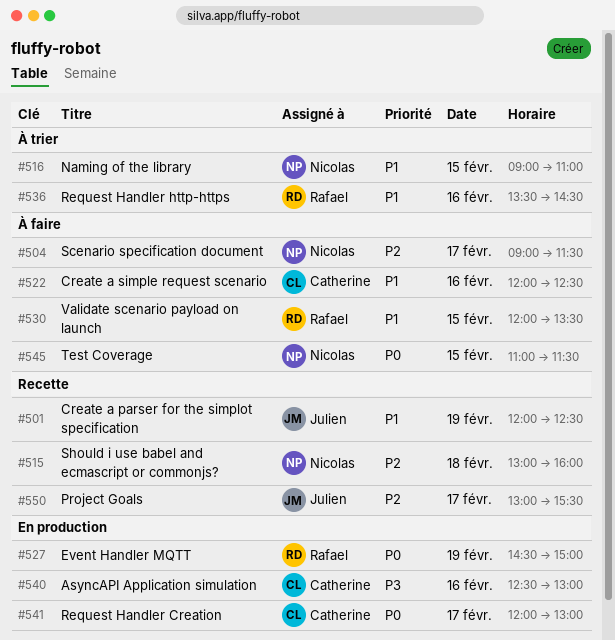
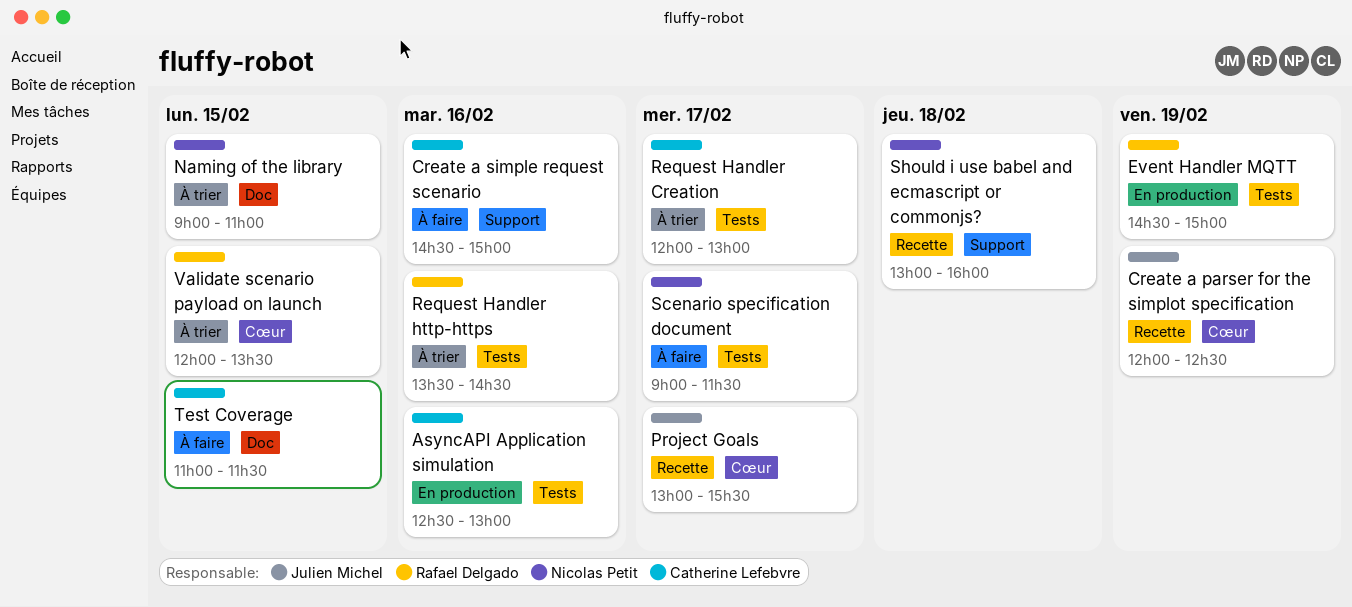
Create a simple request scenario, begins: 12:00 -> 14:30
Create a simple request scenario, ends: 12:30 -> 15:00
Request Handler Creation, status: En production -> À trier
Test Coverage, owner: Nicolas Petit -> Catherine Lefebvre
Validate scenario payload on launch, status: À faire -> À trier

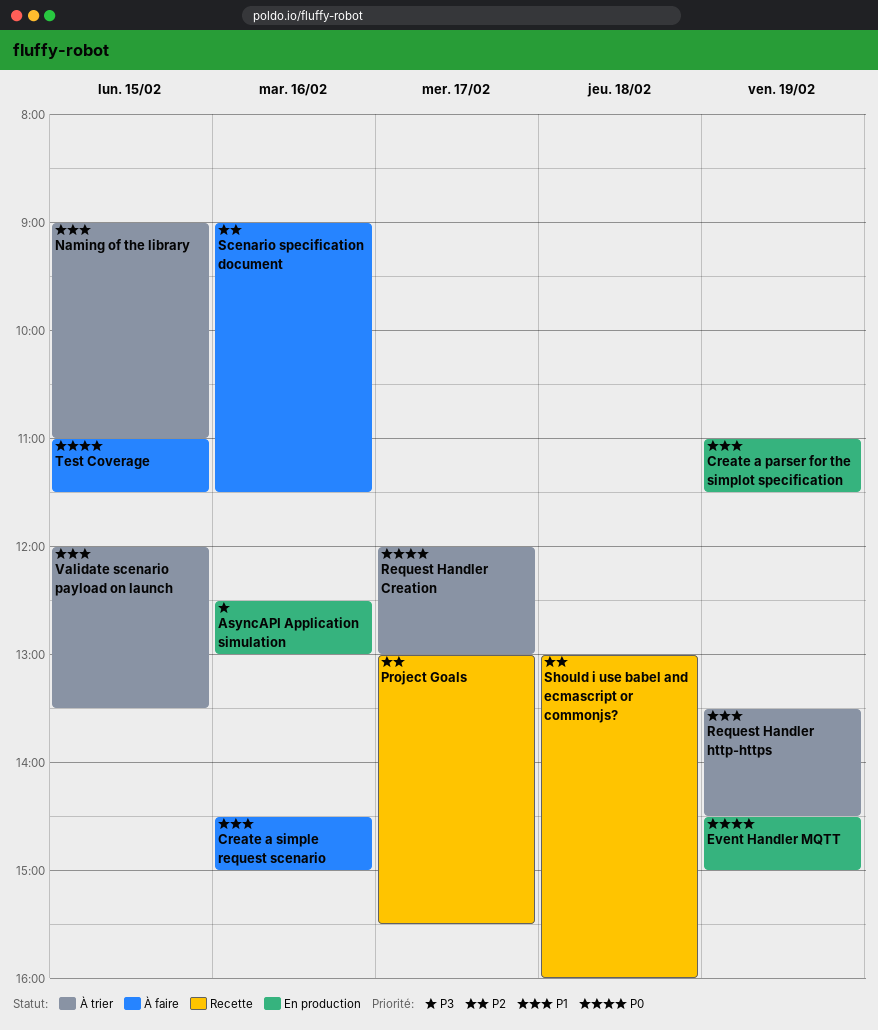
Create a parser for the simplot specification, status: Recette -> En production
Create a parser for the simplot specification, begins: 12:00 -> 11:00
Create a parser for the simplot specification, ends: 12:30 -> 11:30
Request Handler http-https, day: Feb 16 -> Feb 19
Scenario specification document, day: Feb 17 -> Feb 16

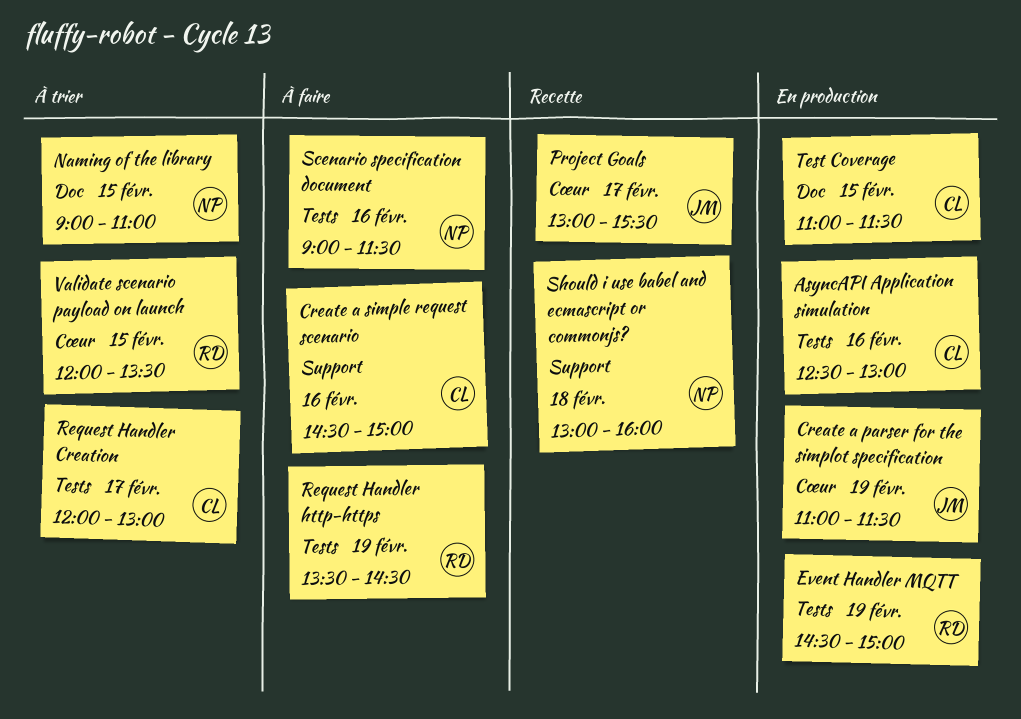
Request Handler http-https, status: À trier -> À faire
Test Coverage, status: À faire -> En production

